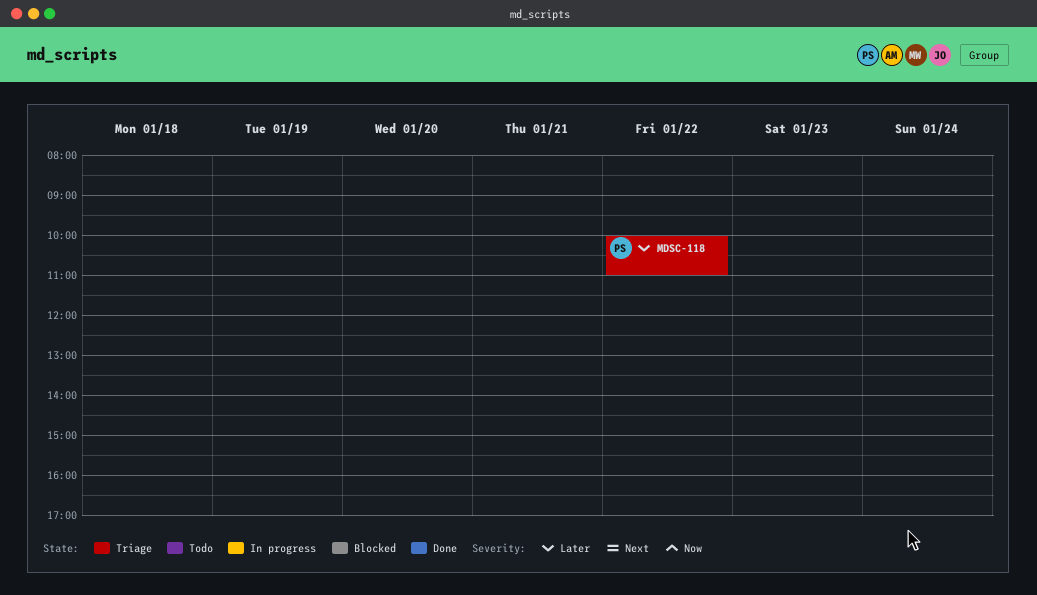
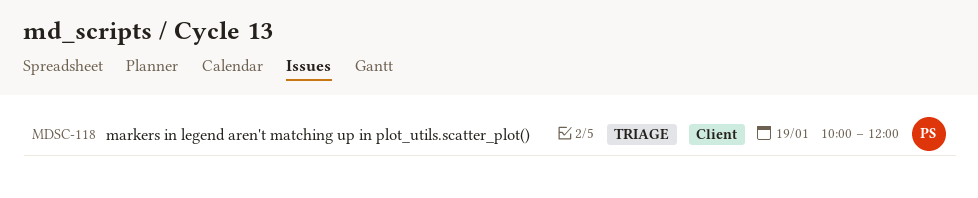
MDSC-118, day: Jan 22 -> Jan 19
MDSC-118, ends: 11:00 -> 12:00

